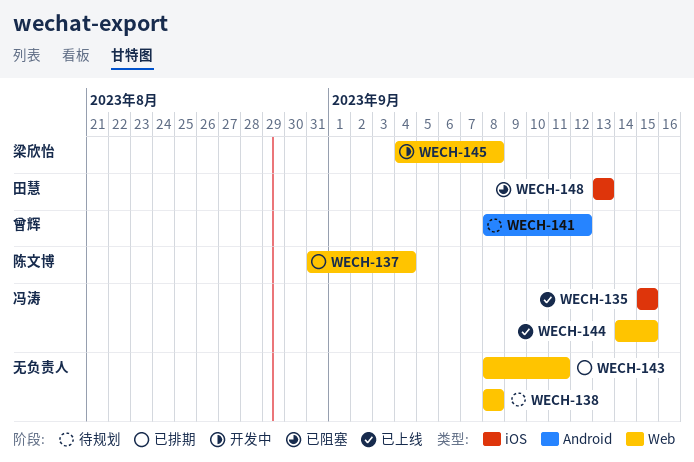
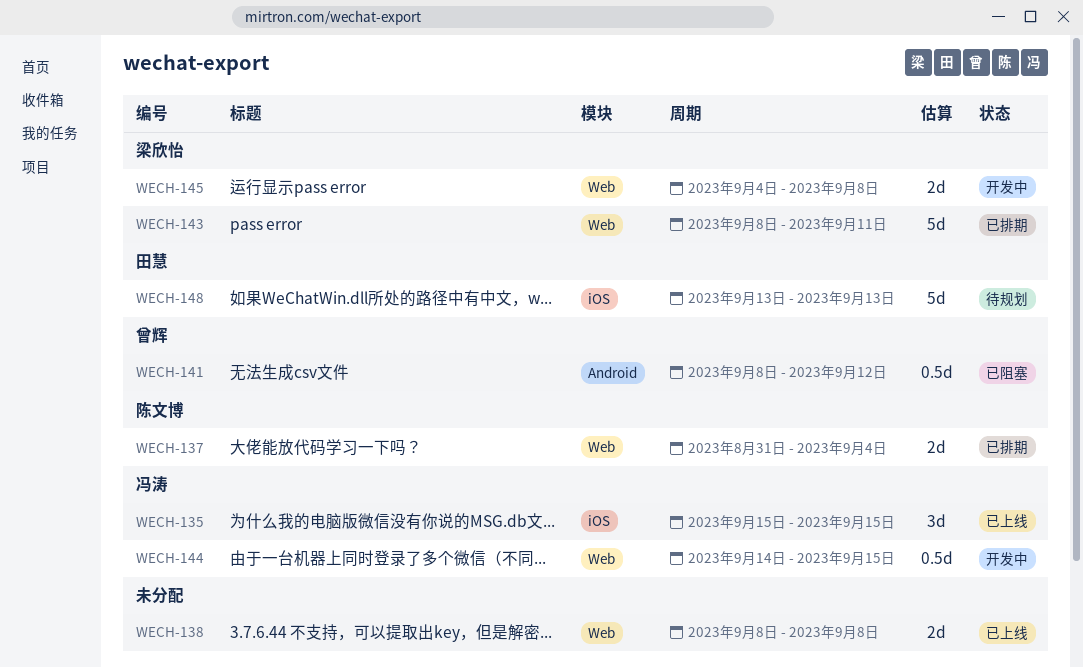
WECH-138, status: 待规划 -> 已上线
WECH-141, status: 待规划 -> 已阻塞
WECH-143, owner: none -> 梁欣怡
WECH-144, status: 已上线 -> 开发中
WECH-148, status: 已阻塞 -> 待规划

